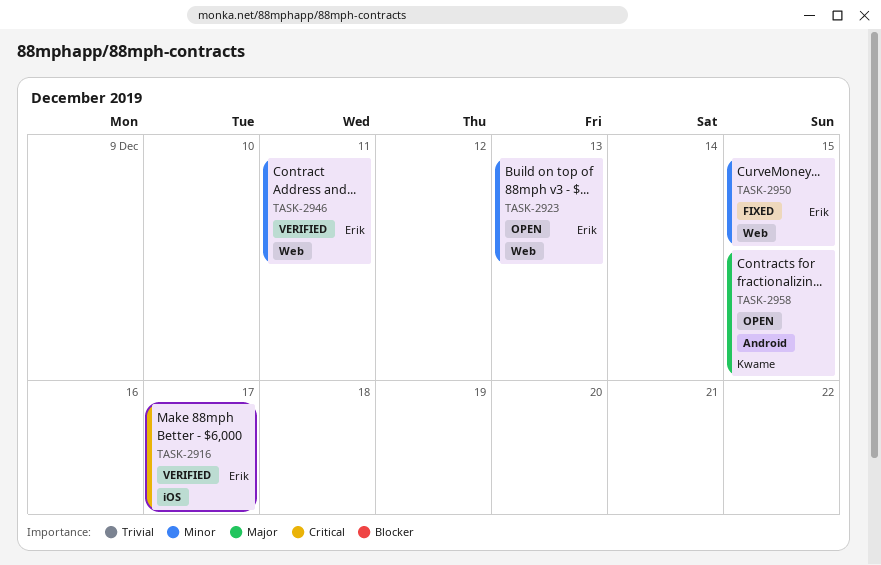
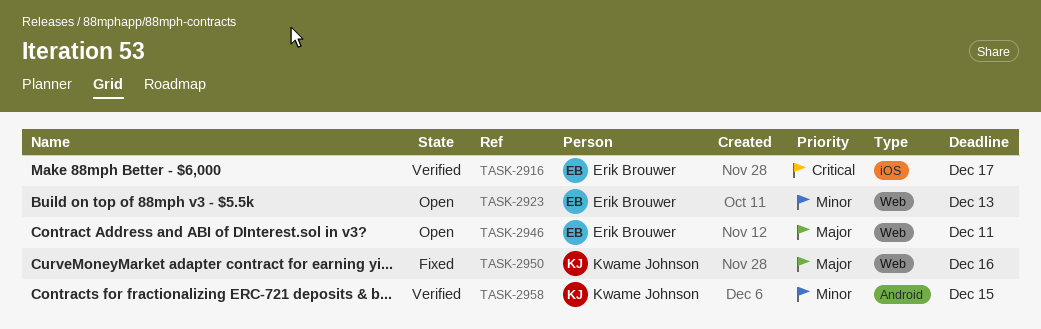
TASK-2946, status: Verified -> Open
TASK-2946, priority: Minor -> Major
TASK-2950, owner: Erik Brouwer -> Kwame Johnson
TASK-2950, priority: Minor -> Major
TASK-2950, due: Dec 15 -> Dec 16
TASK-2958, status: Open -> Verified
TASK-2958, priority: Major -> Minor

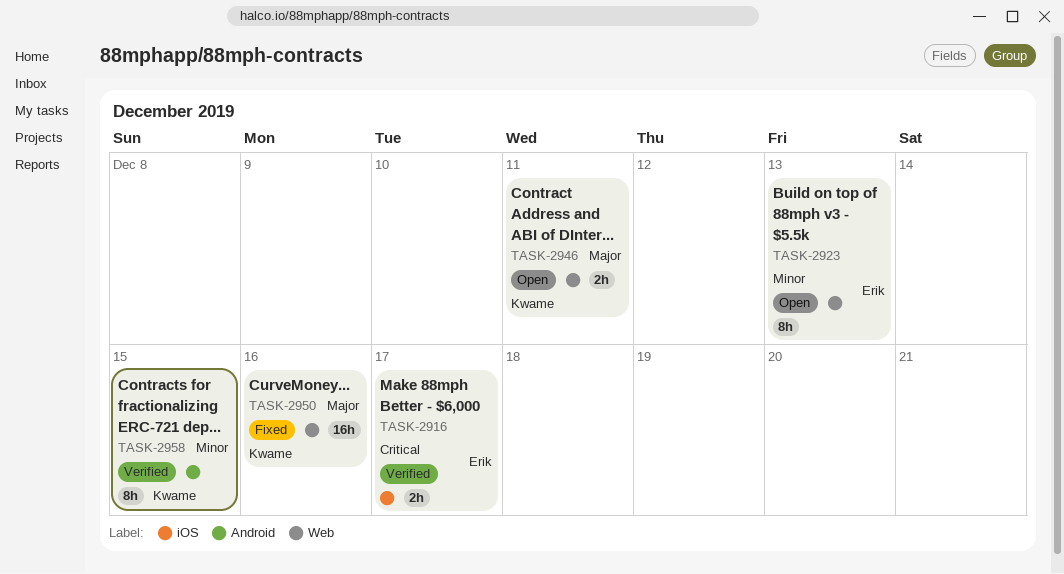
TASK-2946, owner: Erik Brouwer -> Kwame Johnson

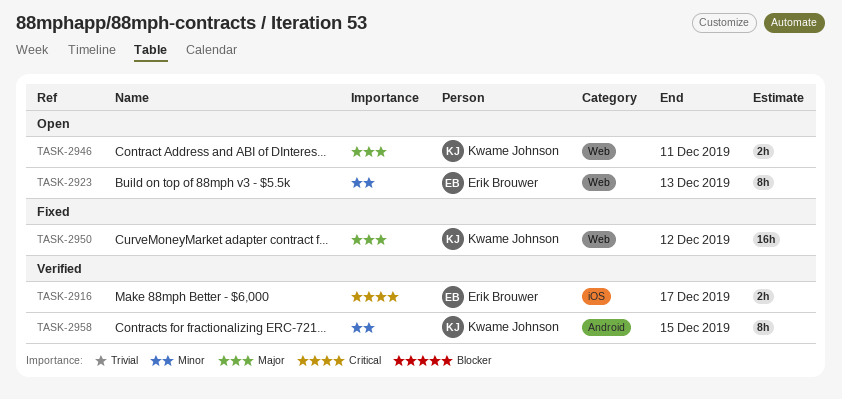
TASK-2950, due: Dec 16 -> Dec 12

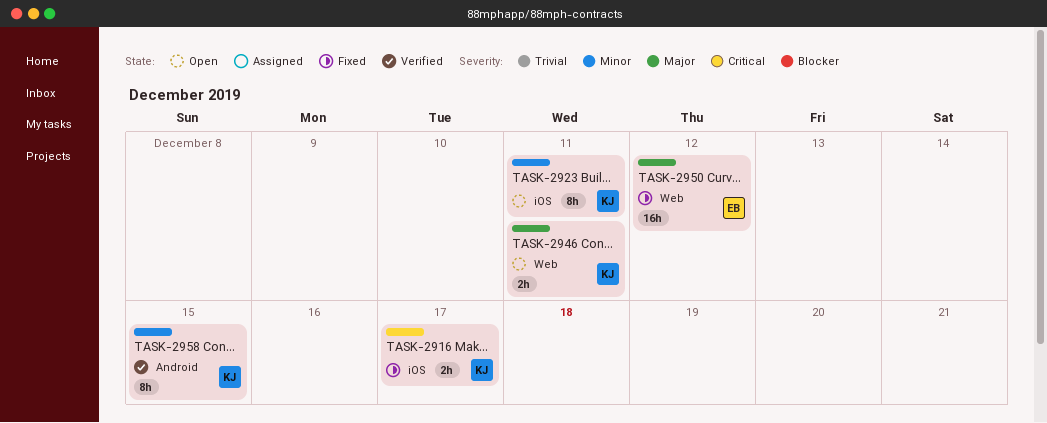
TASK-2916, status: Verified -> Fixed
TASK-2916, owner: Erik Brouwer -> Kwame Johnson
TASK-2923, owner: Erik Brouwer -> Kwame Johnson
TASK-2923, label: Web -> iOS
TASK-2923, due: Dec 13 -> Dec 11
TASK-2950, owner: Kwame Johnson -> Erik Brouwer

